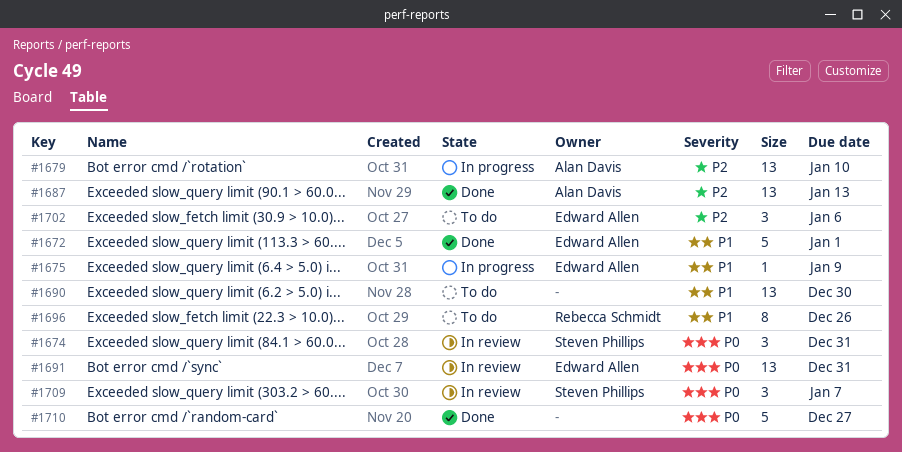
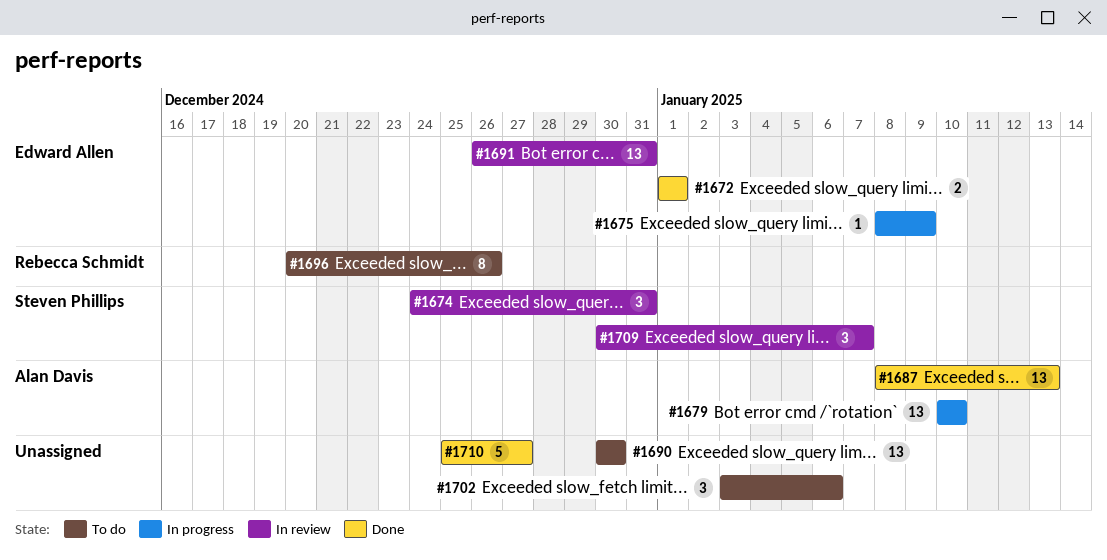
#1672, estimate: 5 -> 2
#1702, owner: Edward Allen -> none

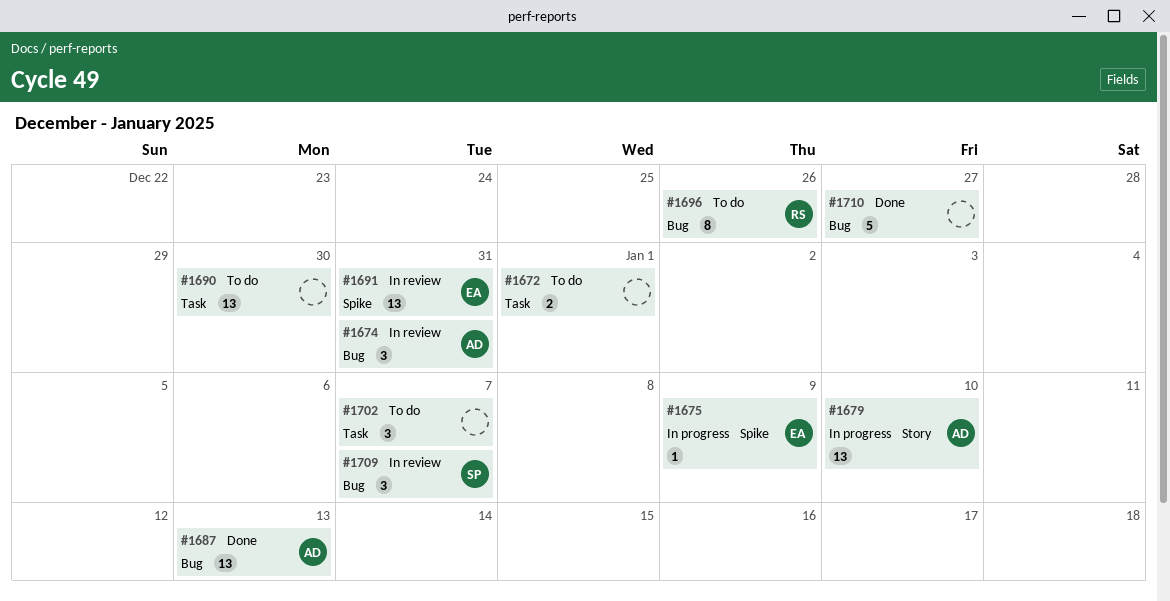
#1672, status: Done -> To do
#1672, owner: Edward Allen -> none
#1674, owner: Steven Phillips -> Alan Davis
#1702, due: Jan 6 -> Jan 7

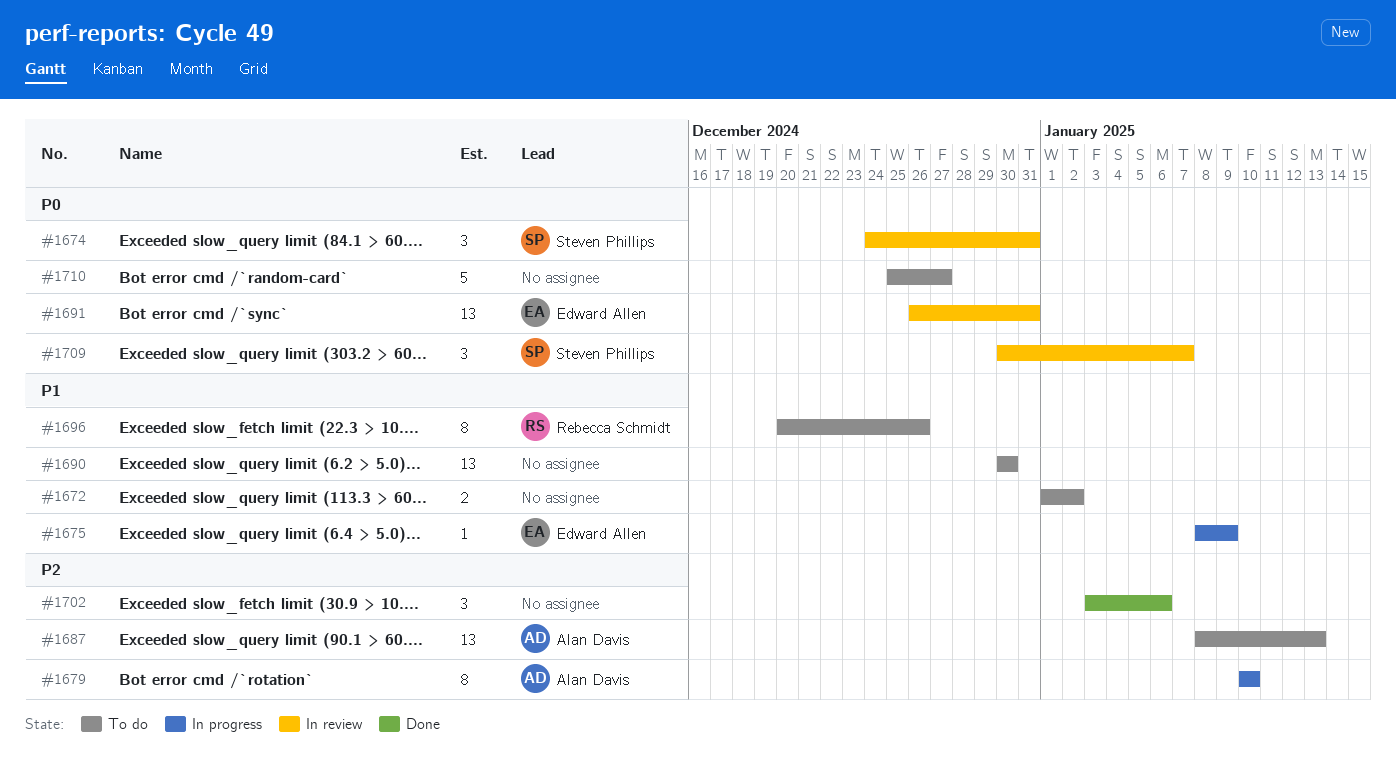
#1672, due: Jan 1 -> Jan 2
#1674, owner: Alan Davis -> Steven Phillips
#1679, estimate: 13 -> 8
#1687, status: Done -> To do
#1702, status: To do -> Done
#1702, due: Jan 7 -> Jan 6
#1710, status: Done -> To do

